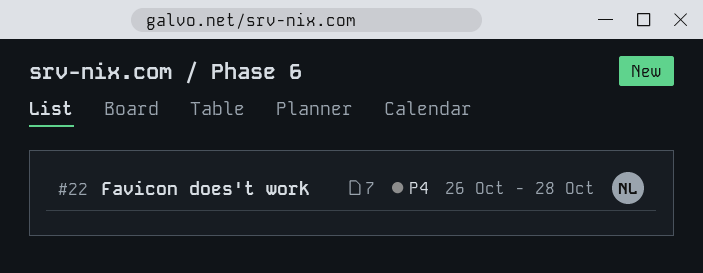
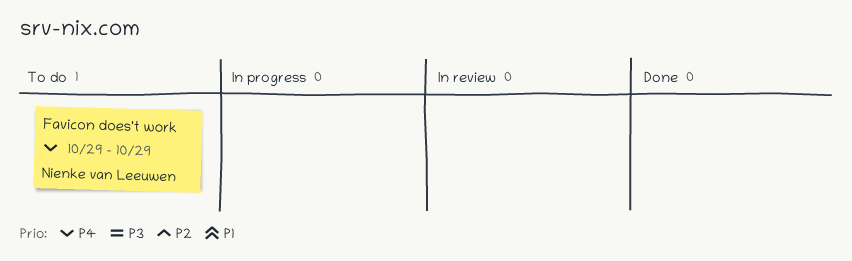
Favicon does't work, start: Oct 26 -> Oct 29
Favicon does't work, due: Oct 28 -> Oct 29

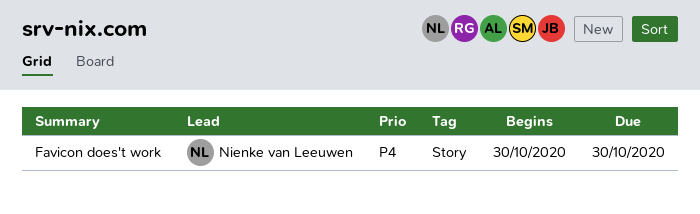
Favicon does't work, start: Oct 29 -> Oct 30
Favicon does't work, due: Oct 29 -> Oct 30

